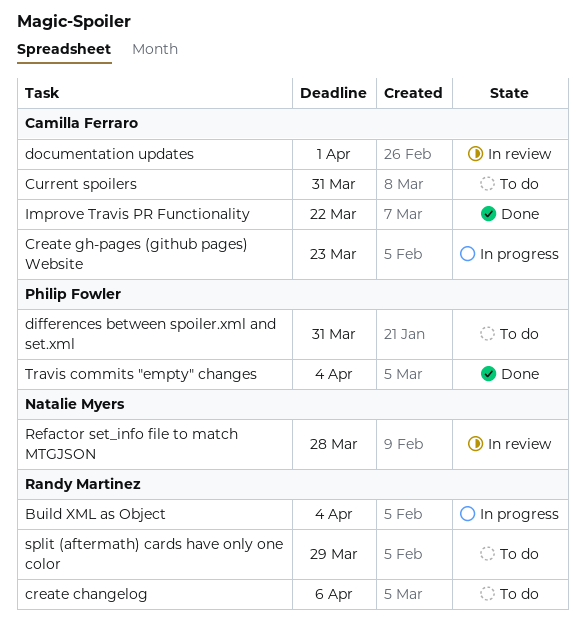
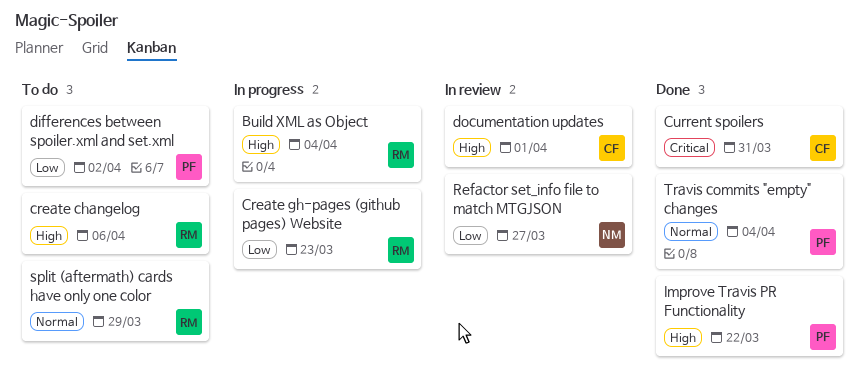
Create gh-pages (github pages) Website, owner: Camilla Ferraro -> Randy Martinez
Current spoilers, status: To do -> Done
differences between spoiler.xml and set.xml, due: Mar 31 -> Apr 2
Improve Travis PR Functionality, owner: Camilla Ferraro -> Philip Fowler
Refactor set_info file to match MTGJSON, due: Mar 28 -> Mar 27

